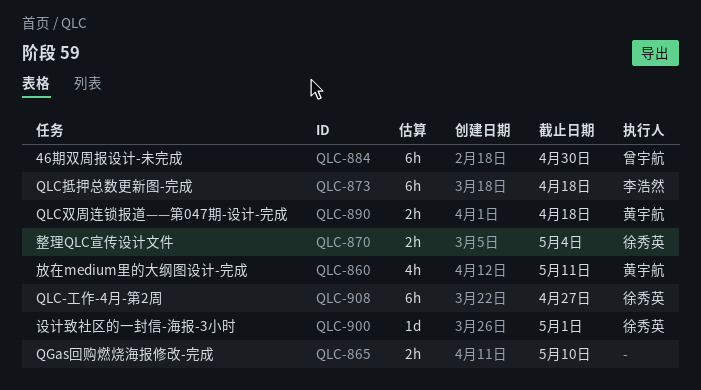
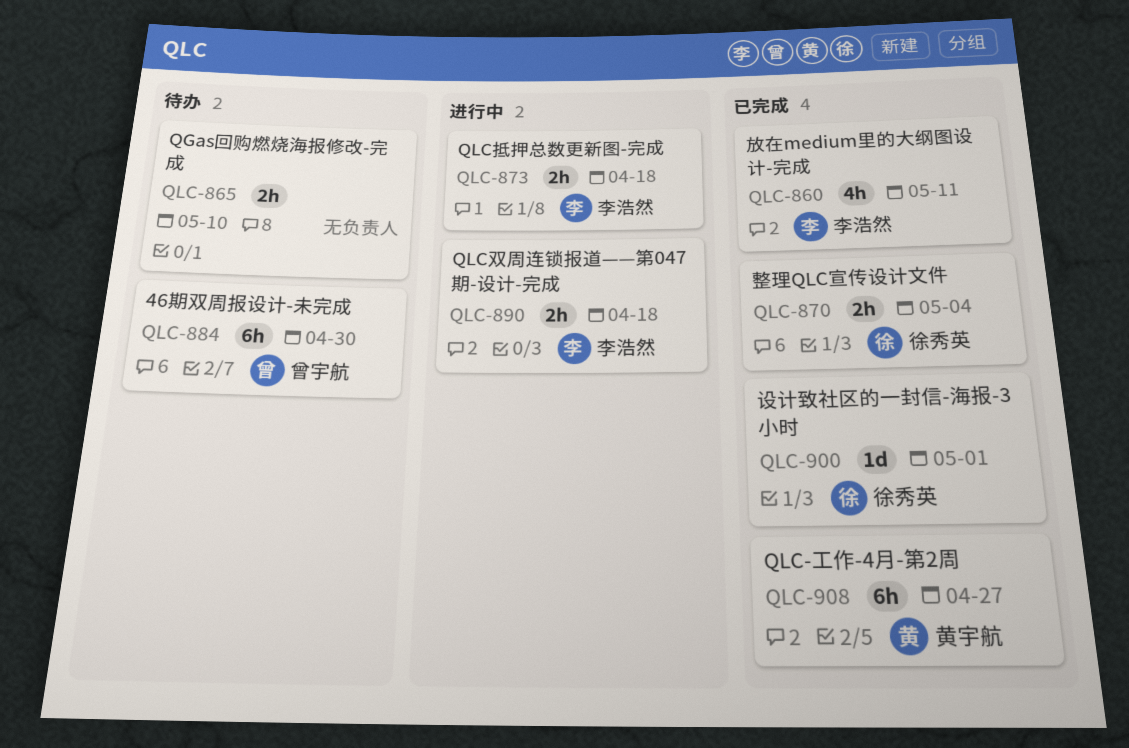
QLC-860, owner: 黄宇航 -> 李浩然
QLC-873, estimate: 6h -> 2h
QLC-890, owner: 黄宇航 -> 李浩然
QLC-908, owner: 徐秀英 -> 黄宇航

